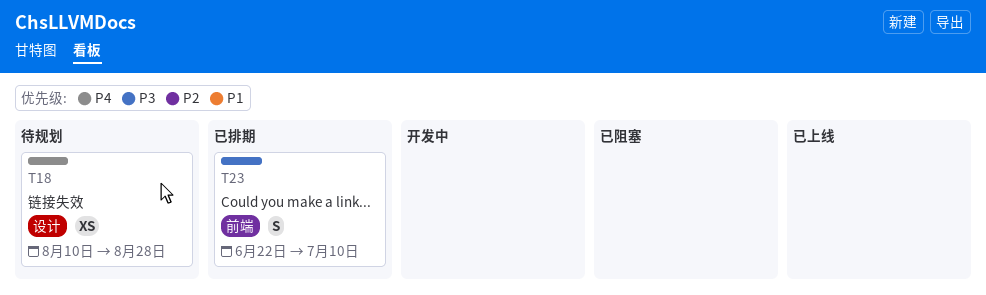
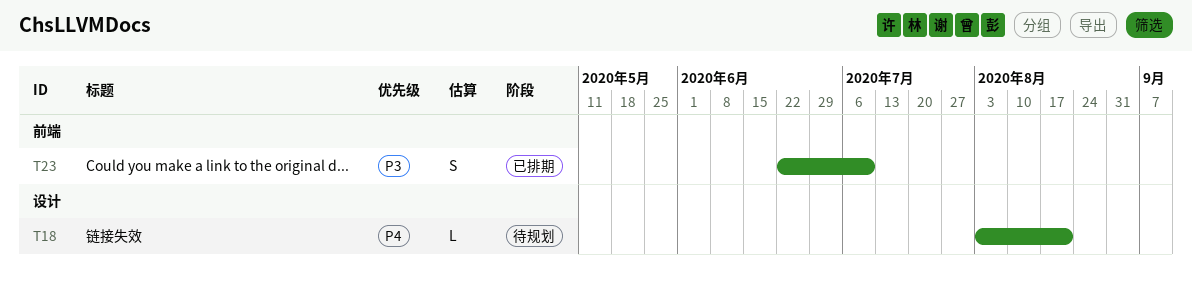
T18, estimate: XS -> L
T18, start: Aug 10 -> Aug 3
T18, due: Aug 28 -> Aug 21

